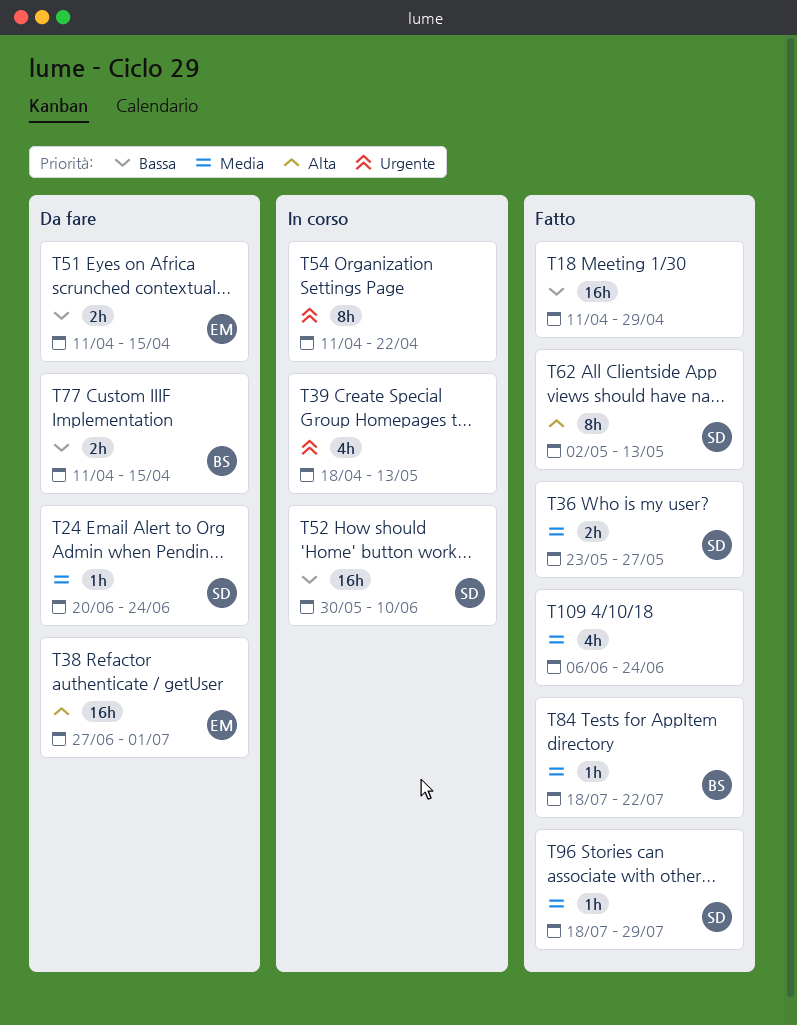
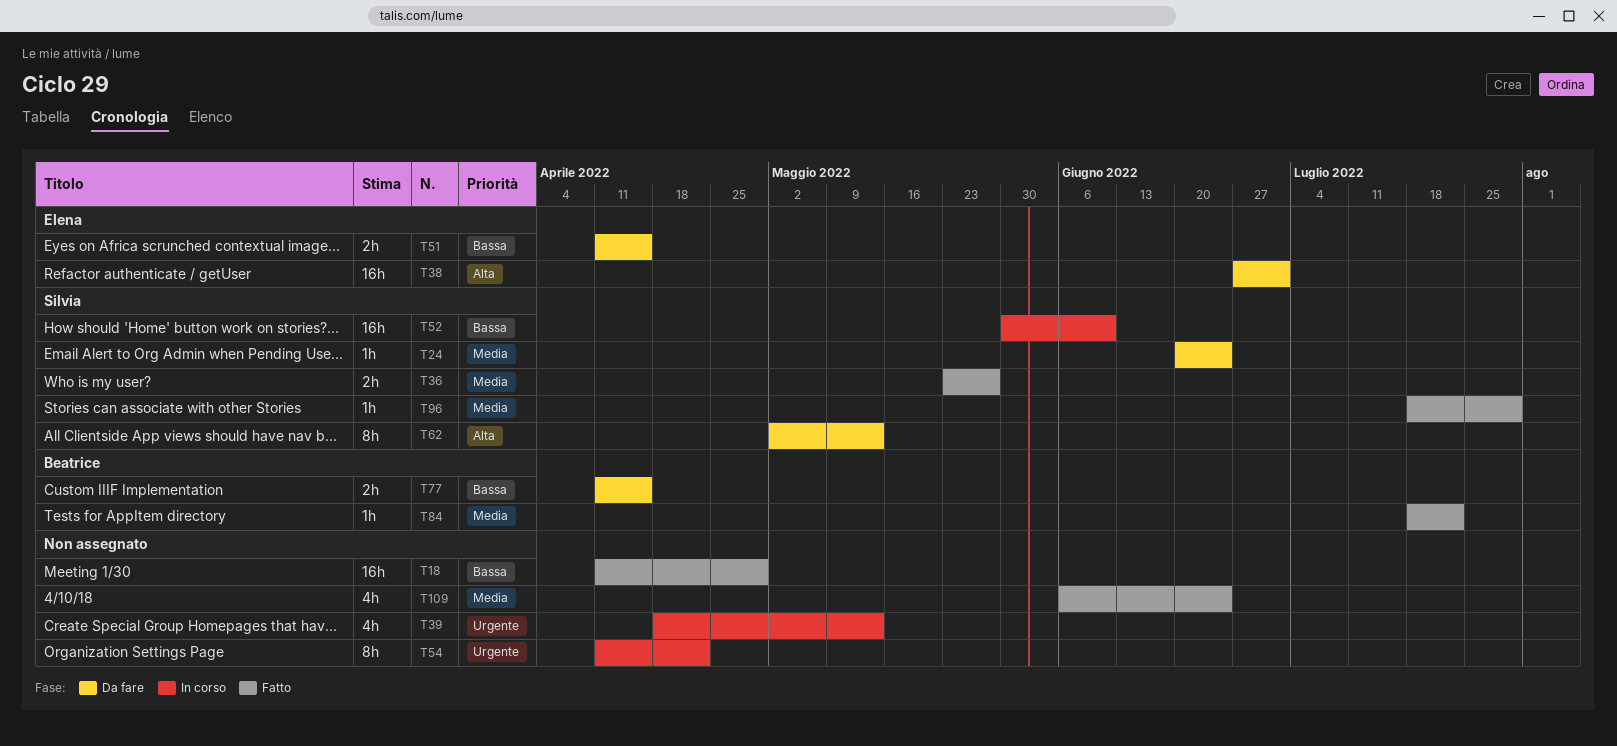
T62, status: Fatto -> Da fare

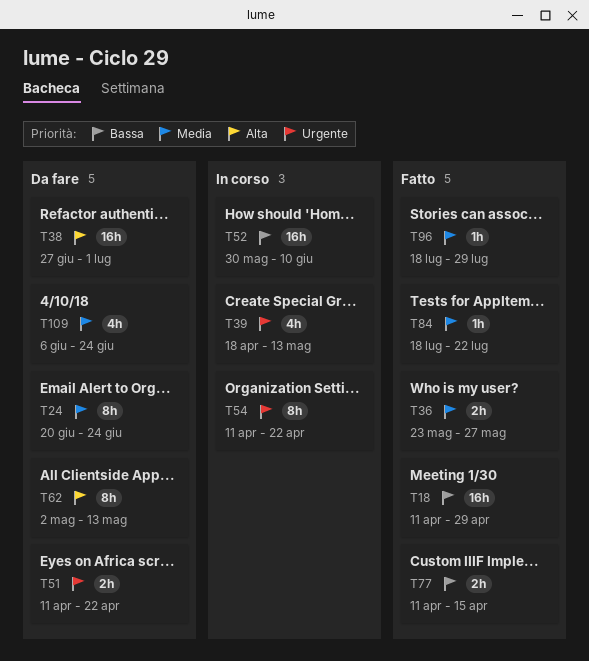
T24, estimate: 1h -> 8h
T51, priority: Bassa -> Urgente
T51, due: Apr 15 -> Apr 22
T77, status: Da fare -> Fatto
T109, status: Fatto -> Da fare

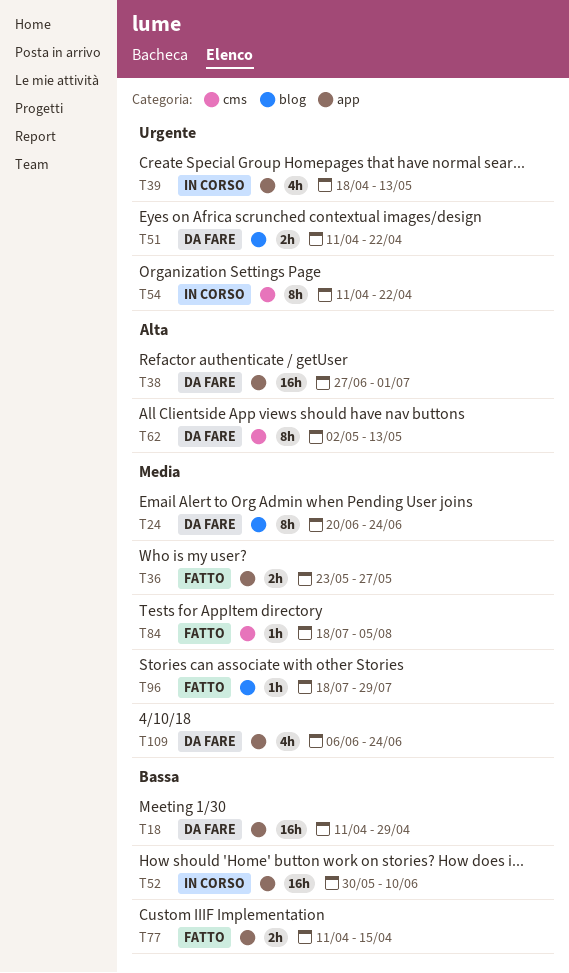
T18, status: Fatto -> Da fare
T84, due: Jul 22 -> Aug 5

